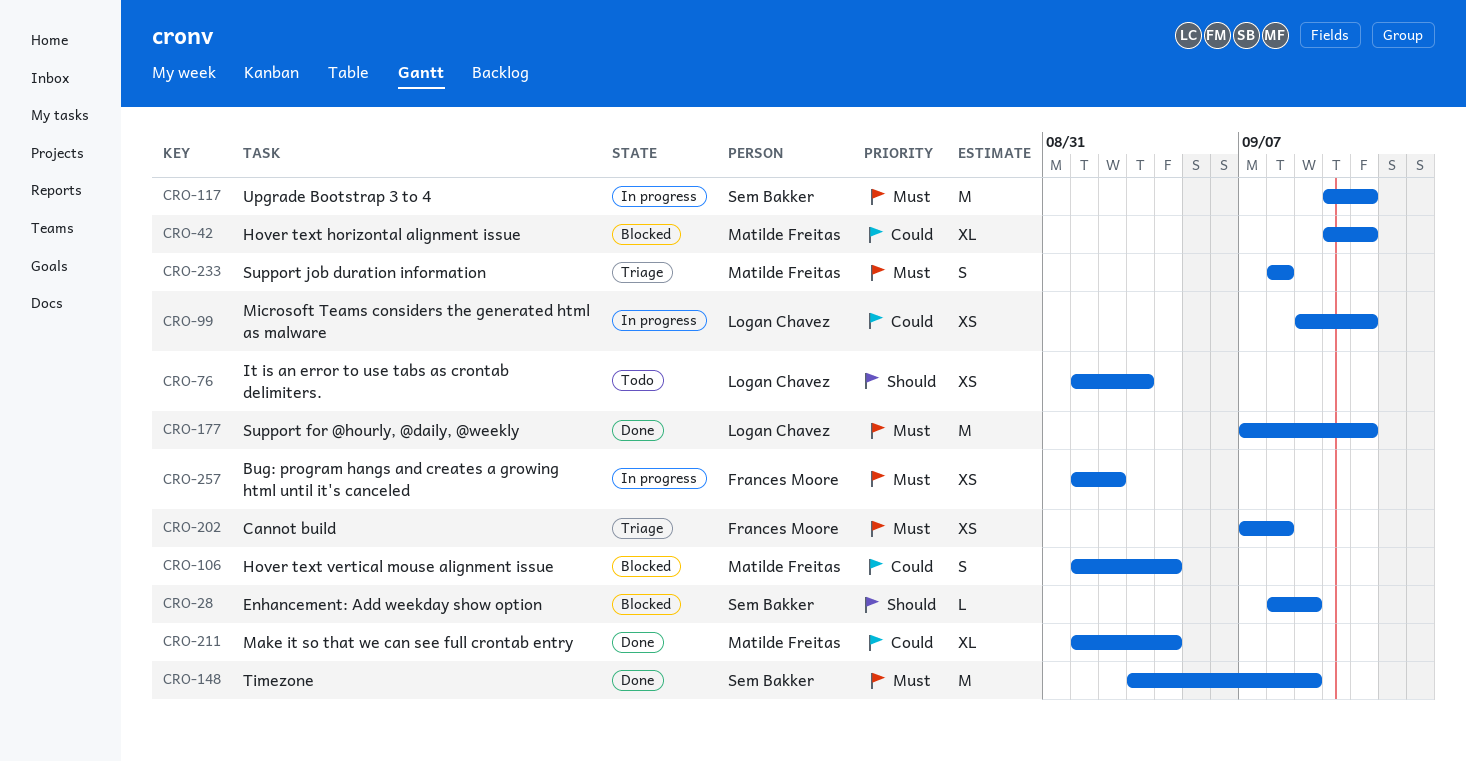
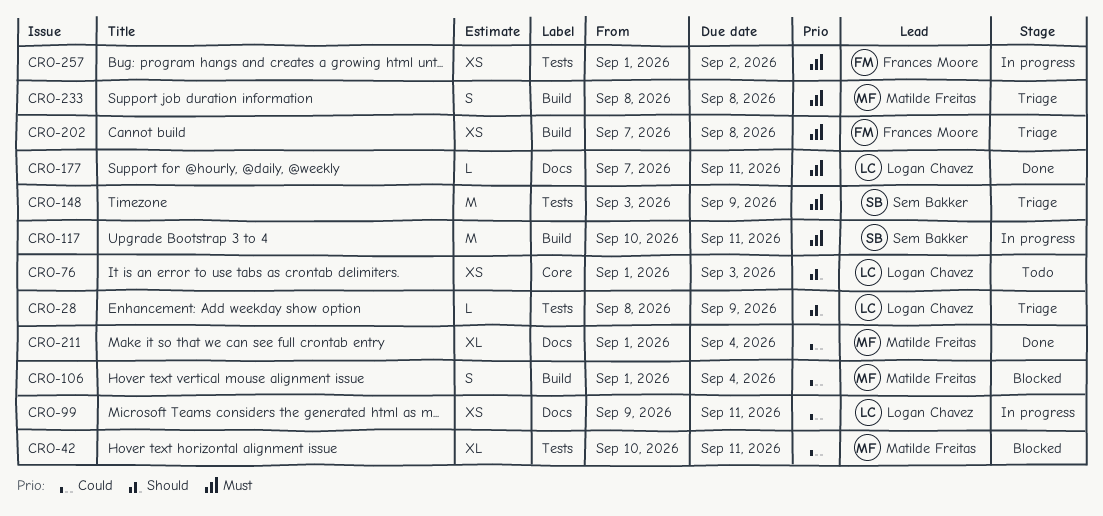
CRO-28, status: Blocked -> Triage
CRO-28, owner: Sem Bakker -> Logan Chavez
CRO-148, status: Done -> Triage
CRO-177, estimate: M -> L

